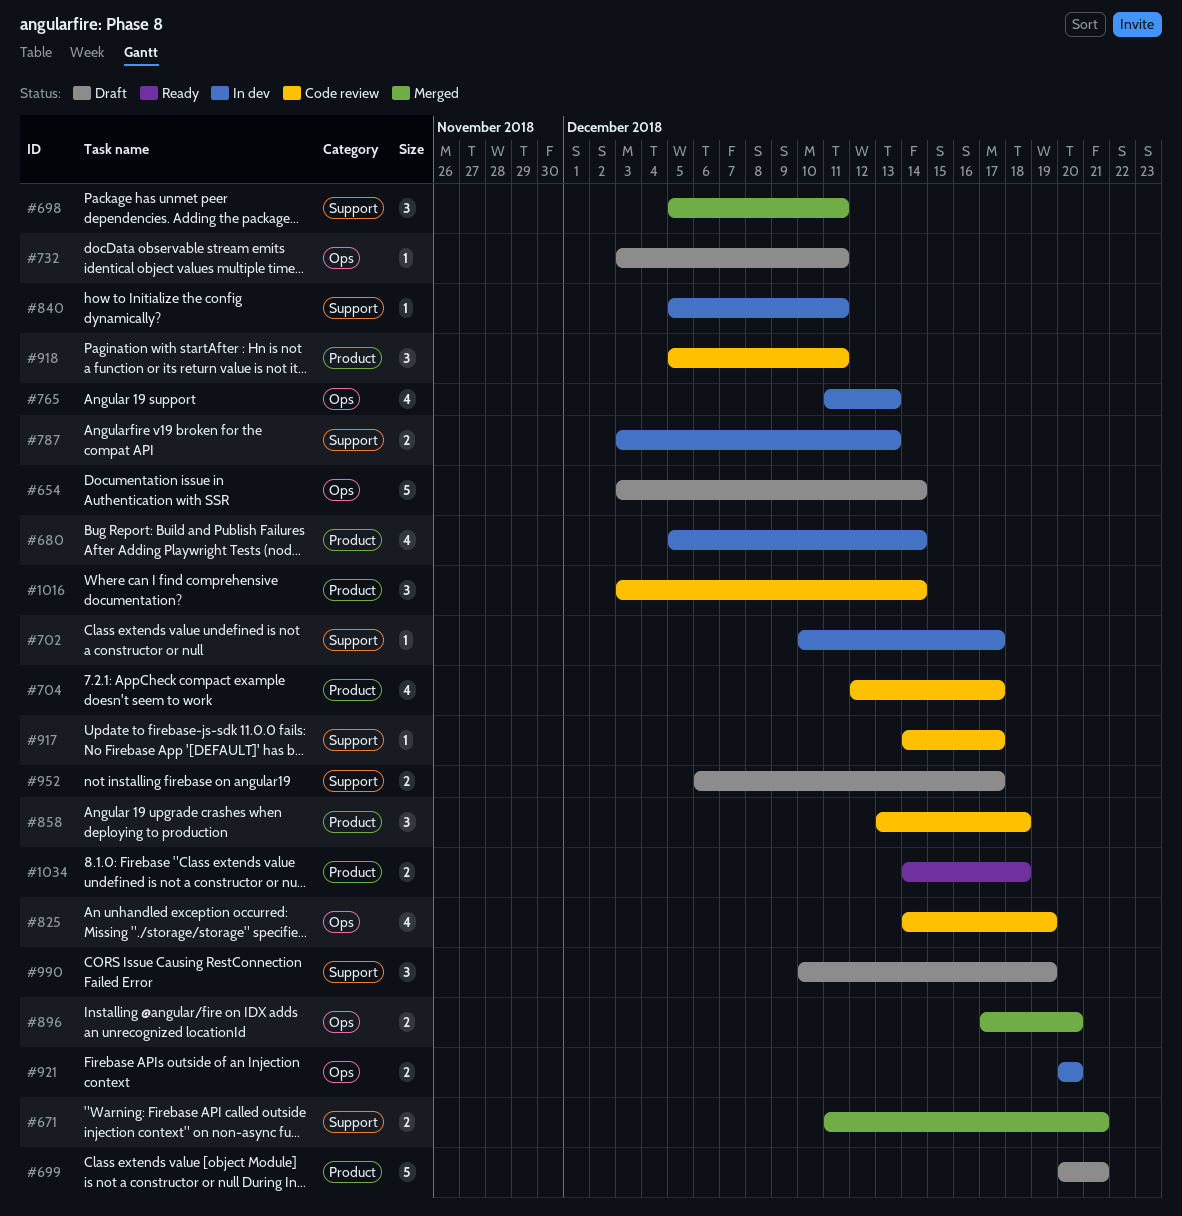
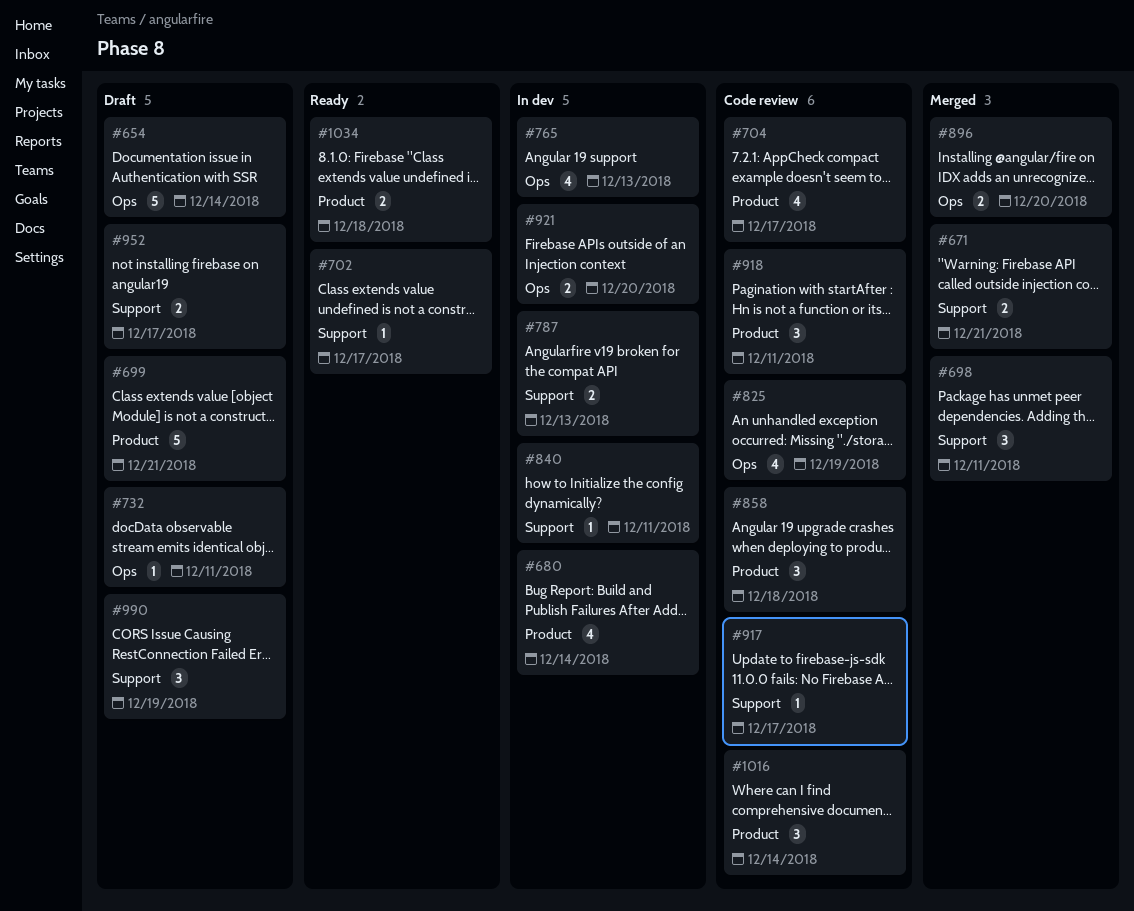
#702, status: In dev -> Ready

